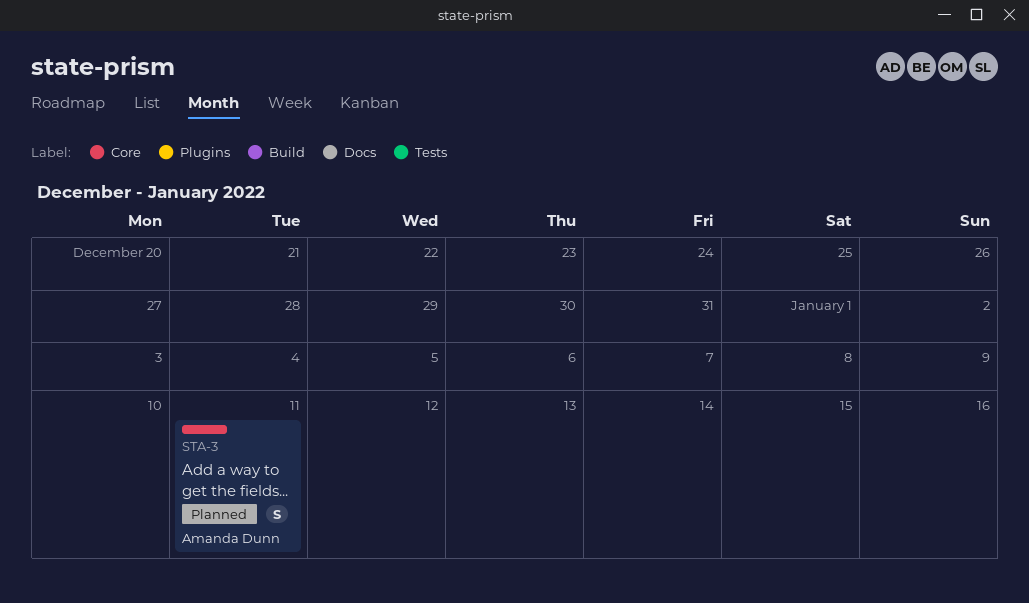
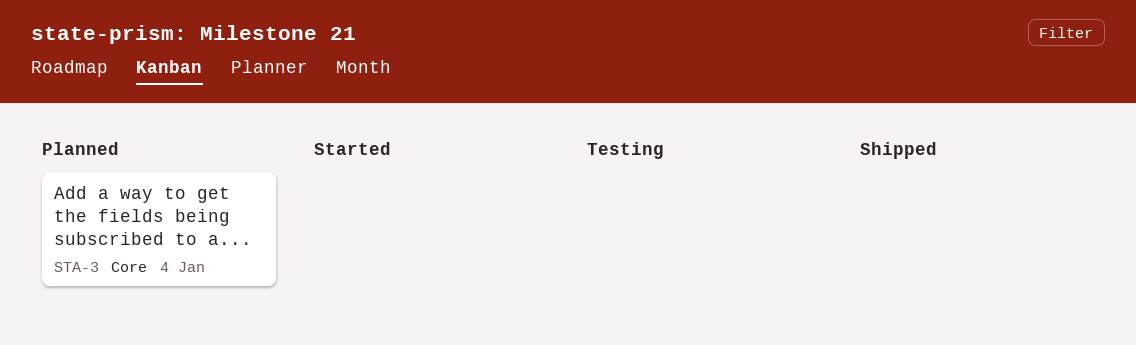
STA-3, due: Jan 11 -> Jan 4

